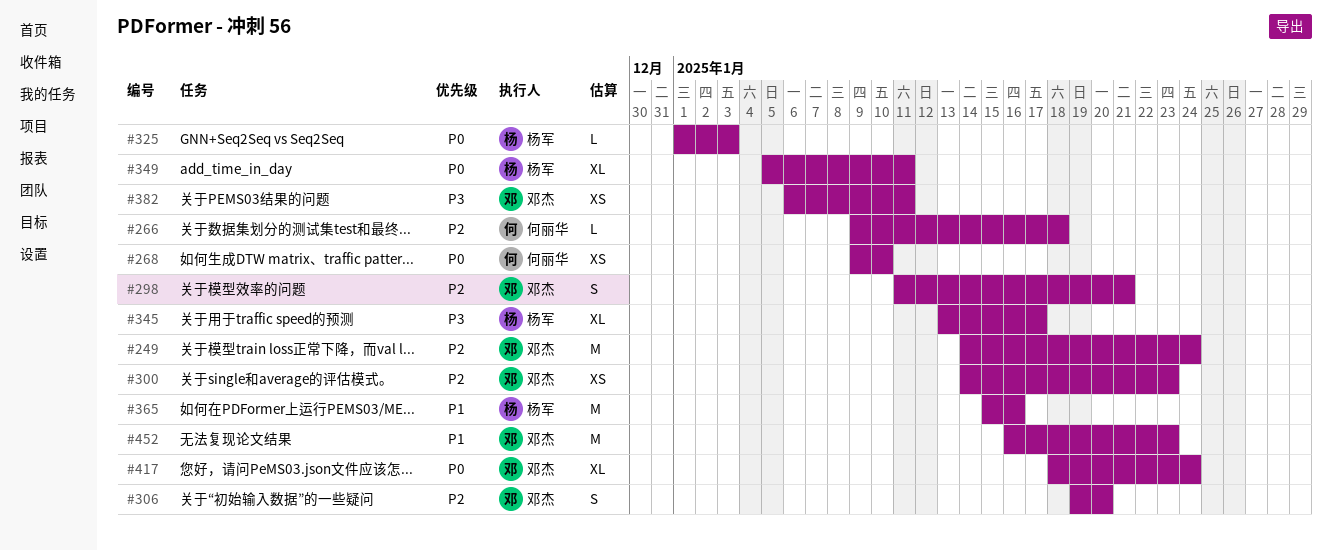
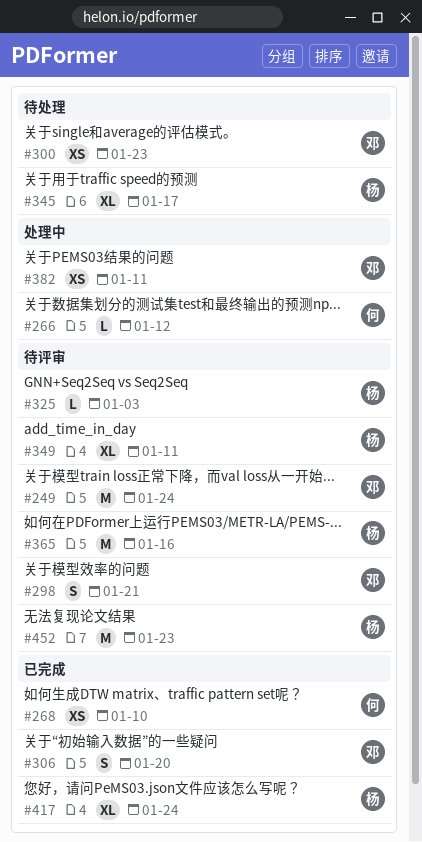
#266, due: Jan 18 -> Jan 12
#417, owner: 邓杰 -> 杨军
#452, owner: 邓杰 -> 杨军

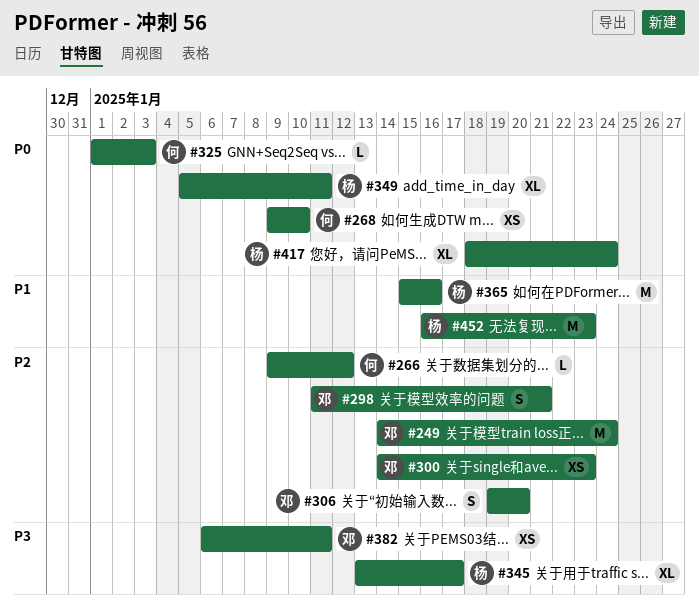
#325, owner: 杨 -> 何

